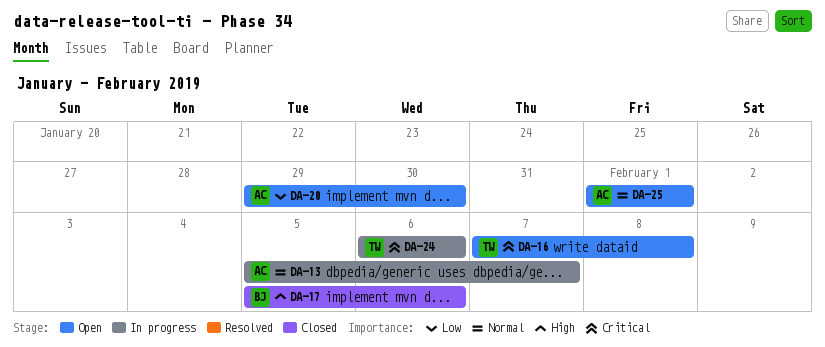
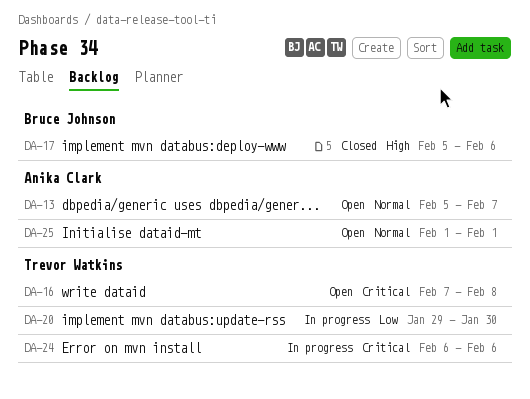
DA-13, status: In progress -> Open
DA-20, status: Open -> In progress
DA-20, owner: Anika Clark -> Trevor Watkins

